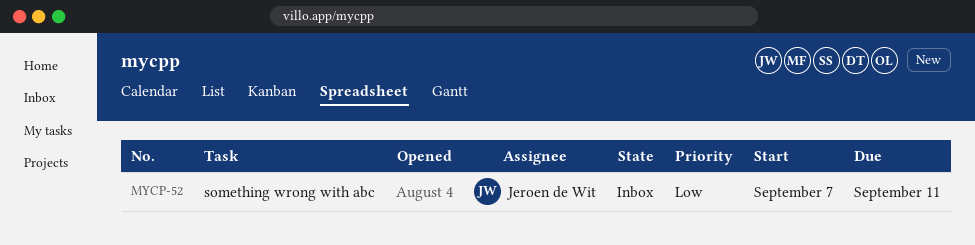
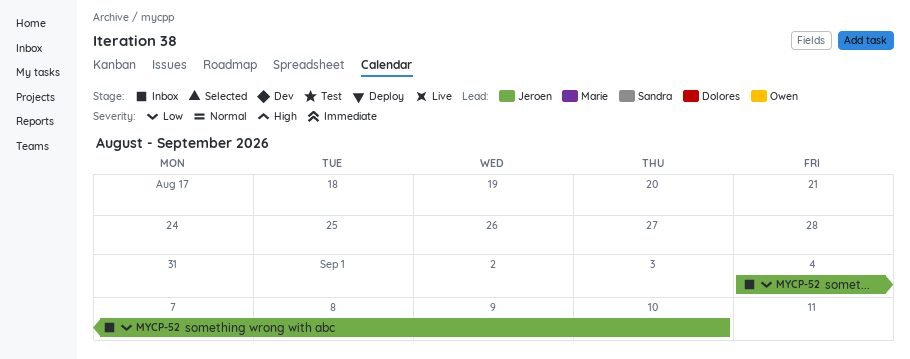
MYCP-52, start: Sep 7 -> Sep 4
MYCP-52, due: Sep 11 -> Sep 10

